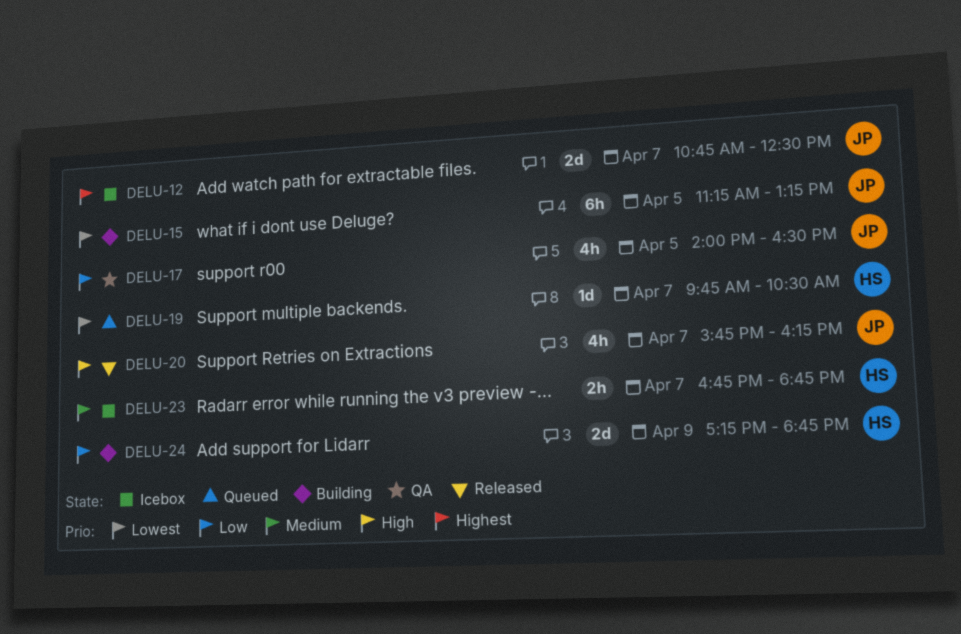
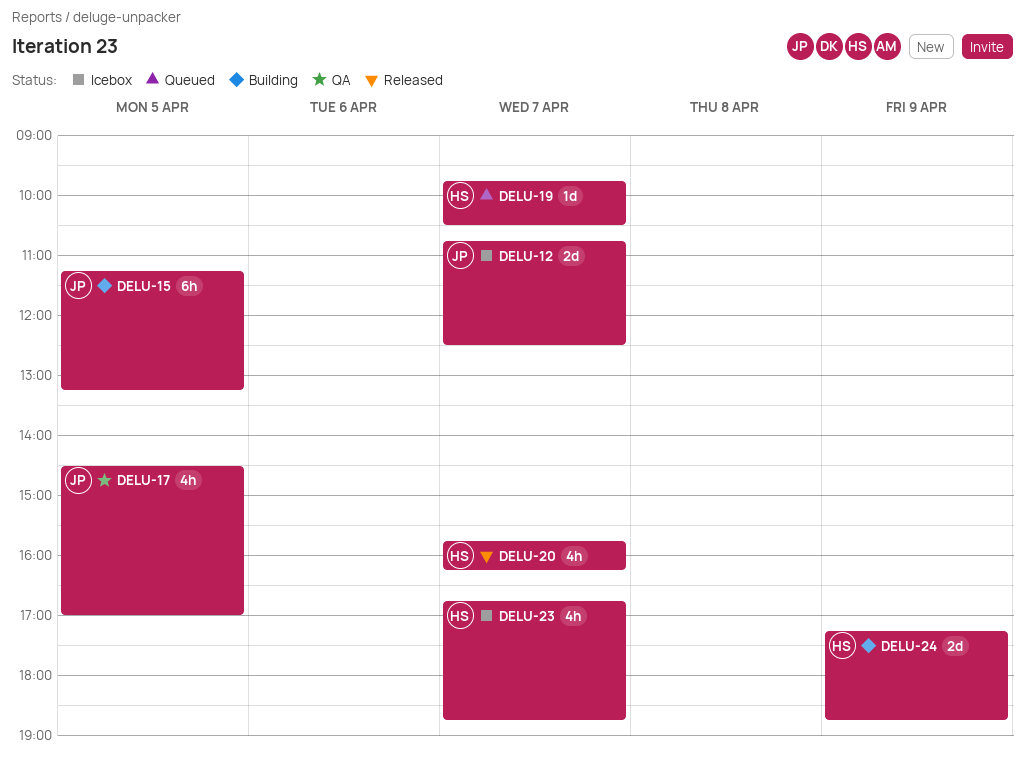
DELU-17, begins: 14:00 -> 14:30
DELU-17, ends: 16:30 -> 17:00
DELU-20, owner: JP -> HS
DELU-23, estimate: 2h -> 4h

